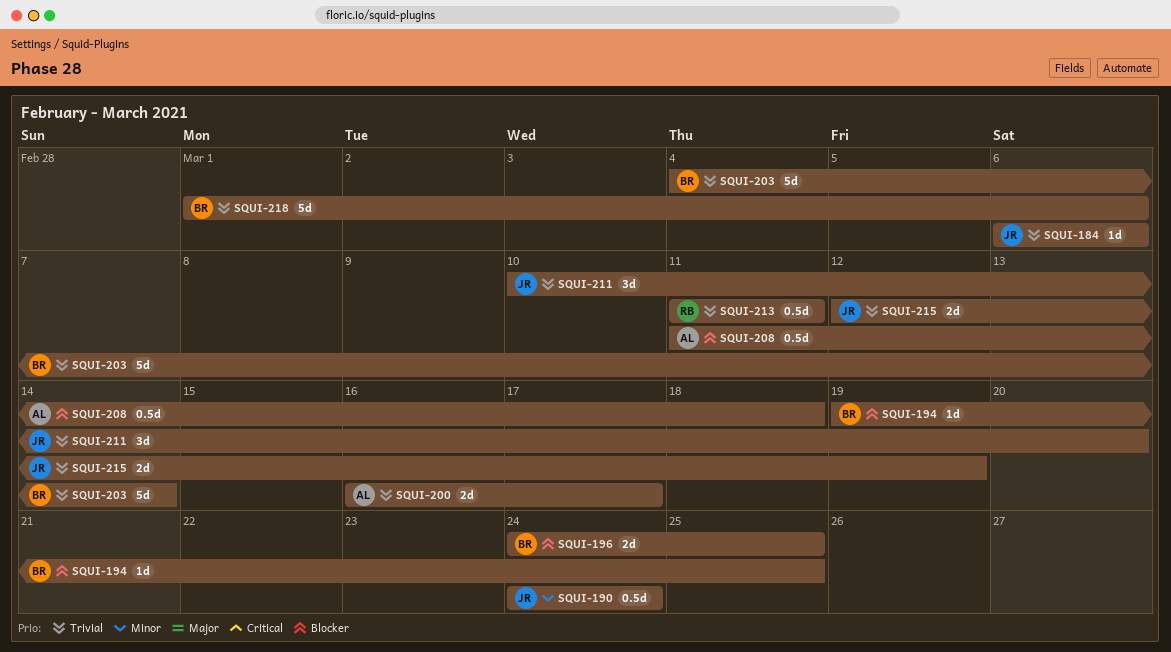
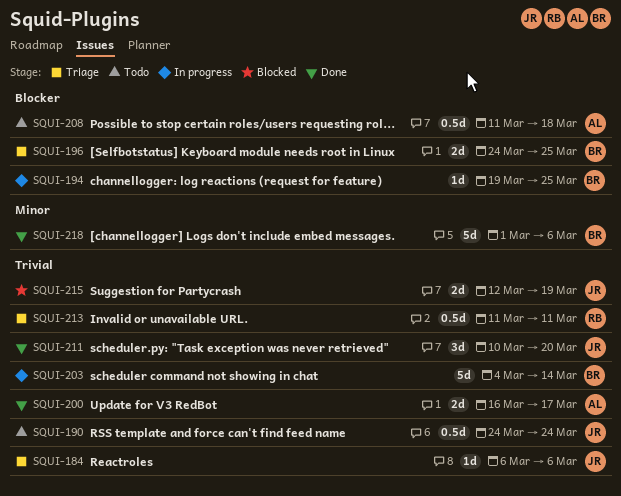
SQUI-190, priority: Minor -> Trivial
SQUI-218, priority: Trivial -> Minor

